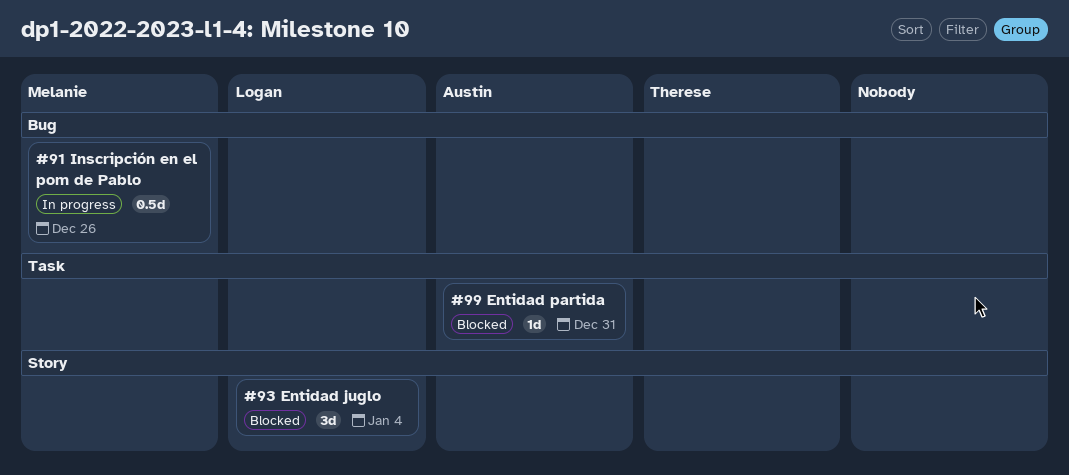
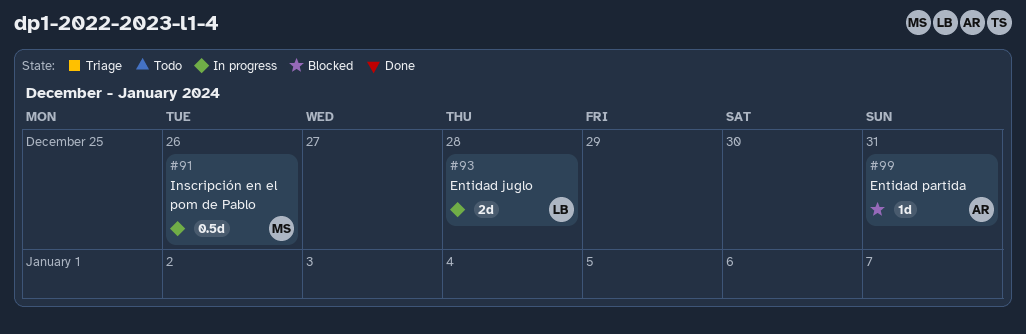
#93, status: Blocked -> In progress
#93, estimate: 3d -> 2d
#93, due: Jan 4 -> Dec 28

